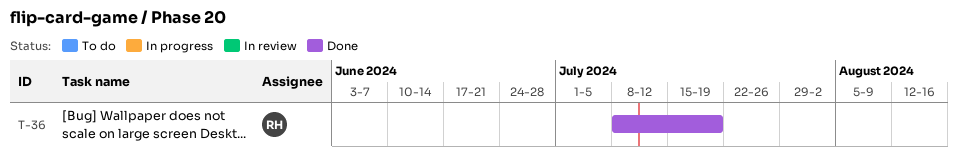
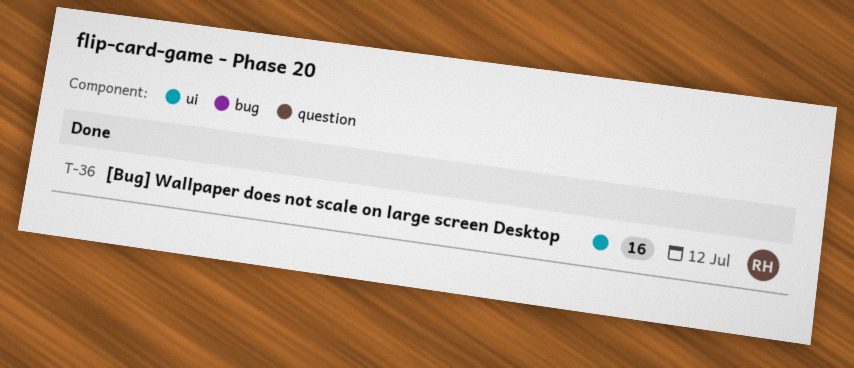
T-36, due: Jul 19 -> Jul 12

